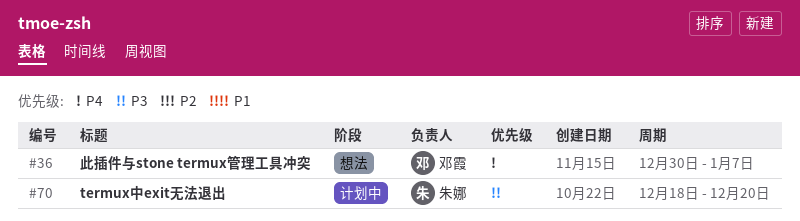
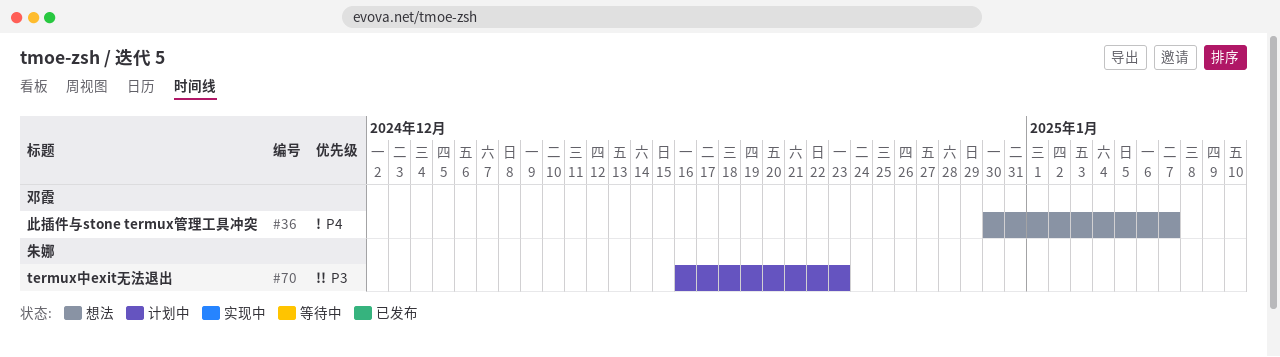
#70, start: Dec 18 -> Dec 16
#70, due: Dec 20 -> Dec 23

